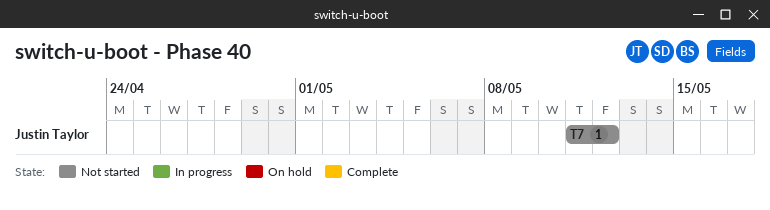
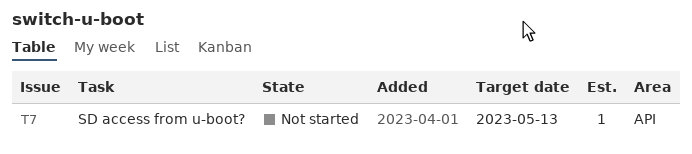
T7, due: May 12 -> May 13

